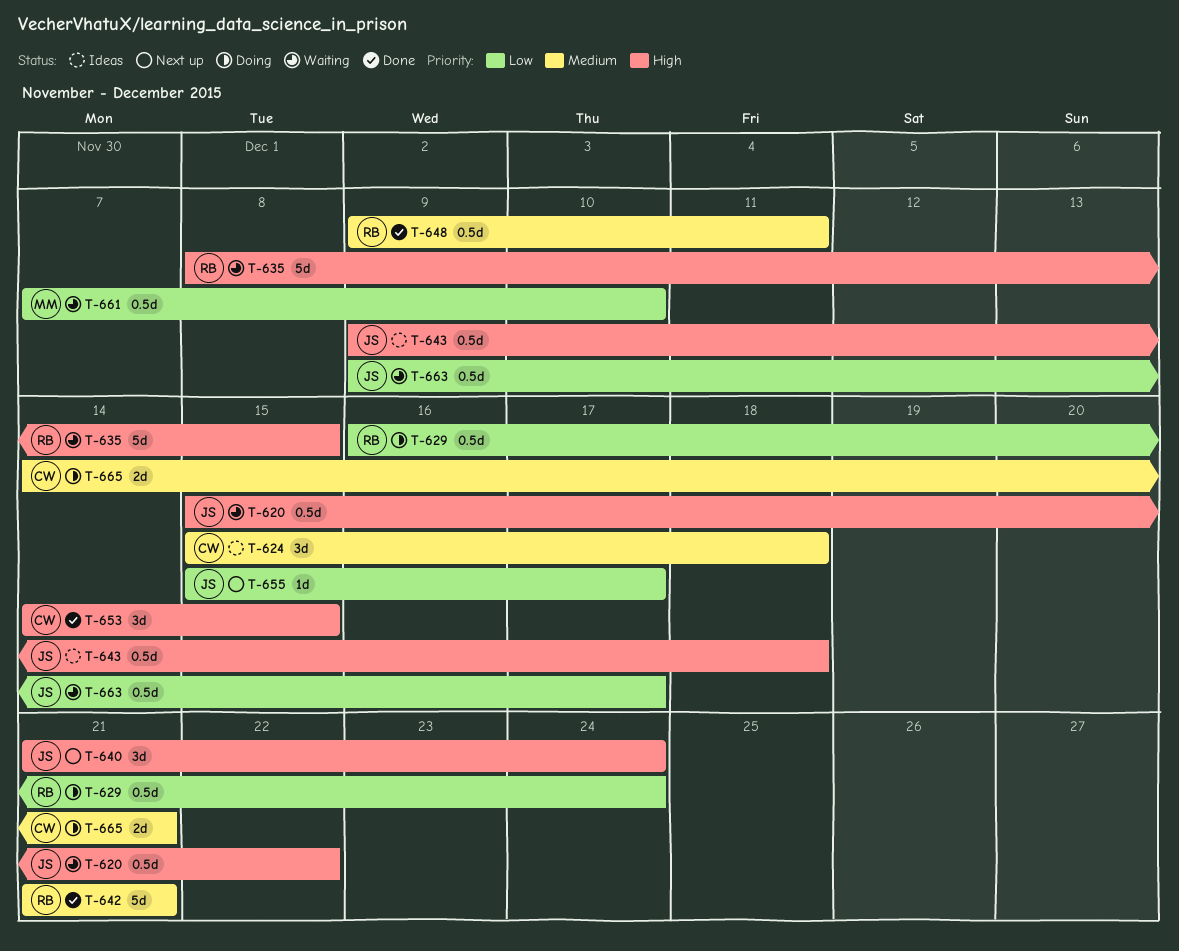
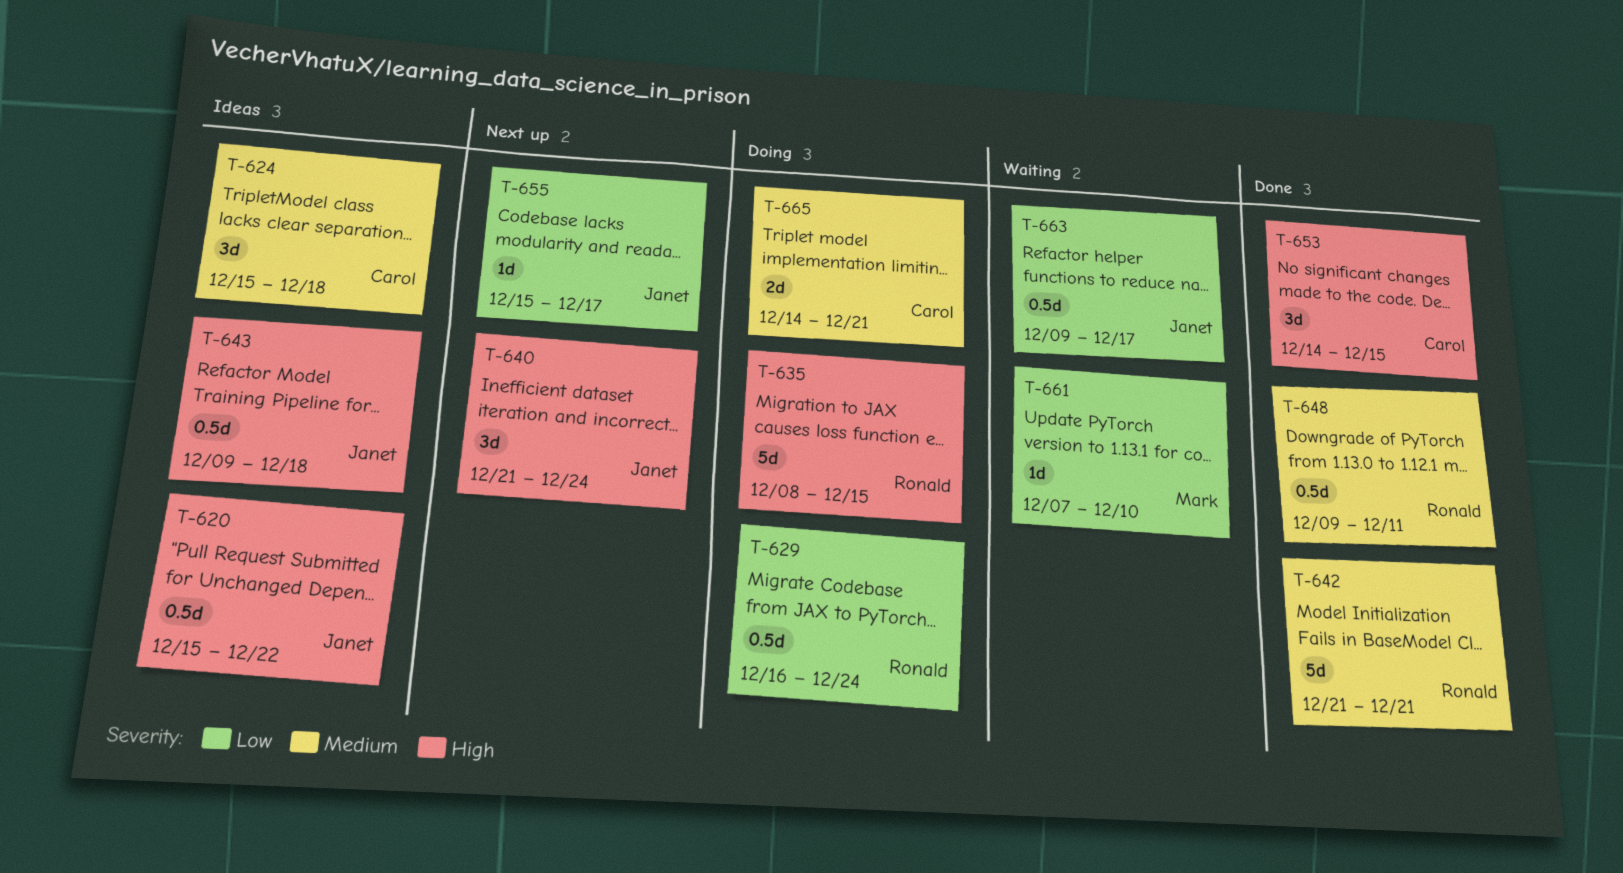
T-620, status: Waiting -> Ideas
T-635, status: Waiting -> Doing
T-661, estimate: 0.5d -> 1d

